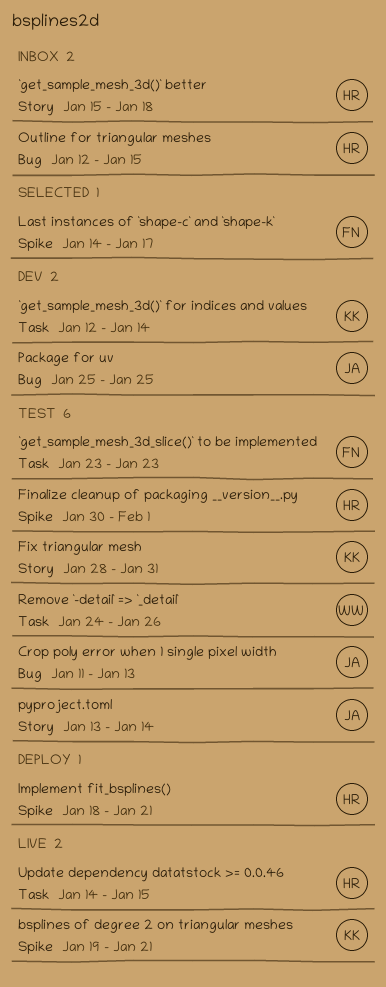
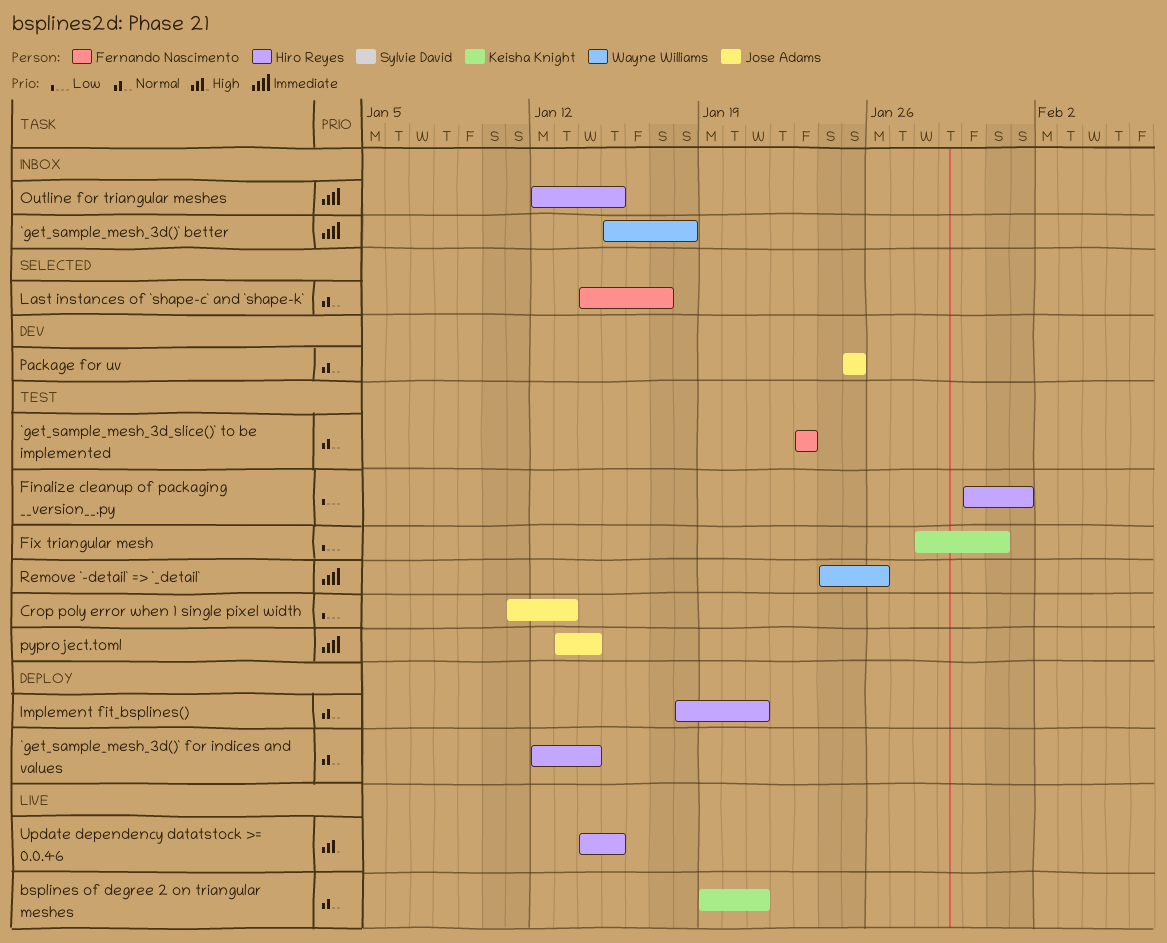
`get_sample_mesh_3d()` better, owner: Hiro Reyes -> Wayne Williams
`get_sample_mesh_3d()` for indices and values, status: Dev -> Deploy
`get_sample_mesh_3d()` for indices and values, owner: Keisha Knight -> Hiro Reyes

